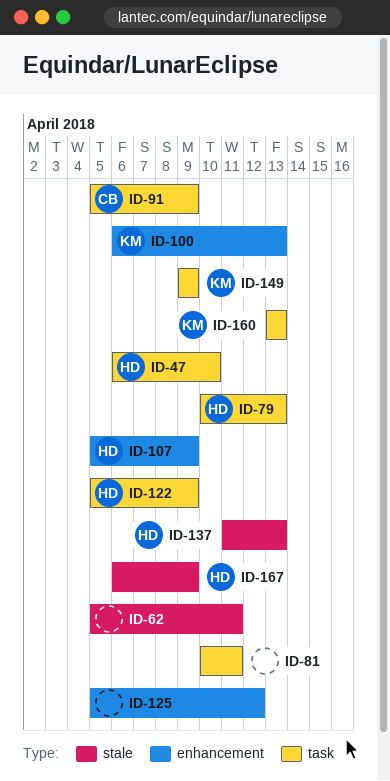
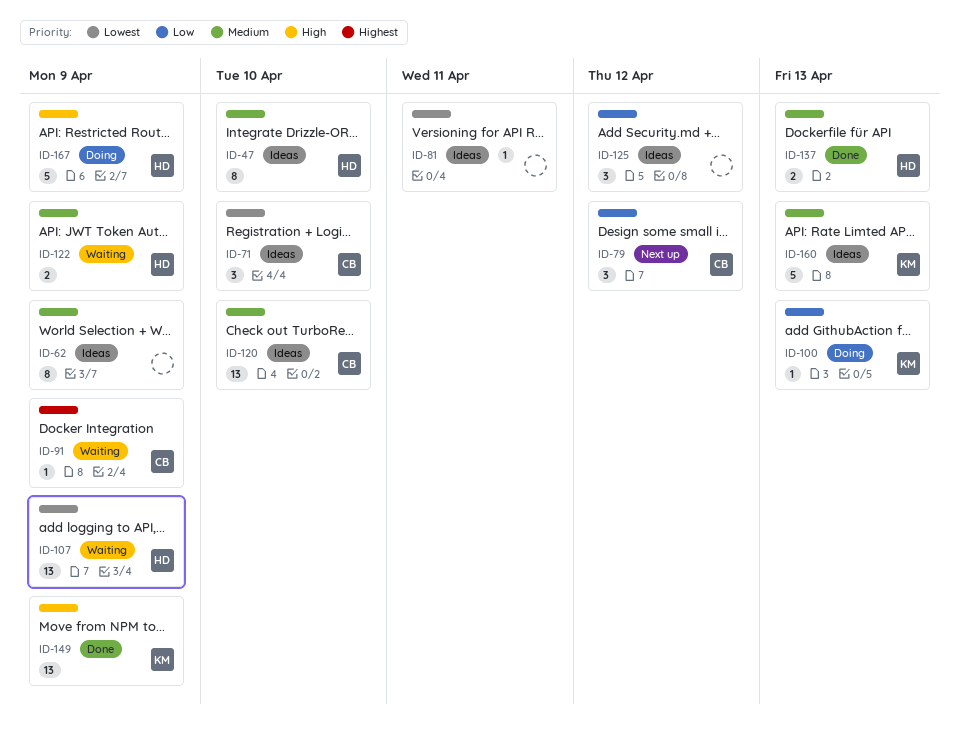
ID-62, due: Apr 11 -> Apr 9
ID-71: none -> present
ID-79, owner: HD -> CB
ID-79, due: Apr 13 -> Apr 12
ID-120: none -> present

